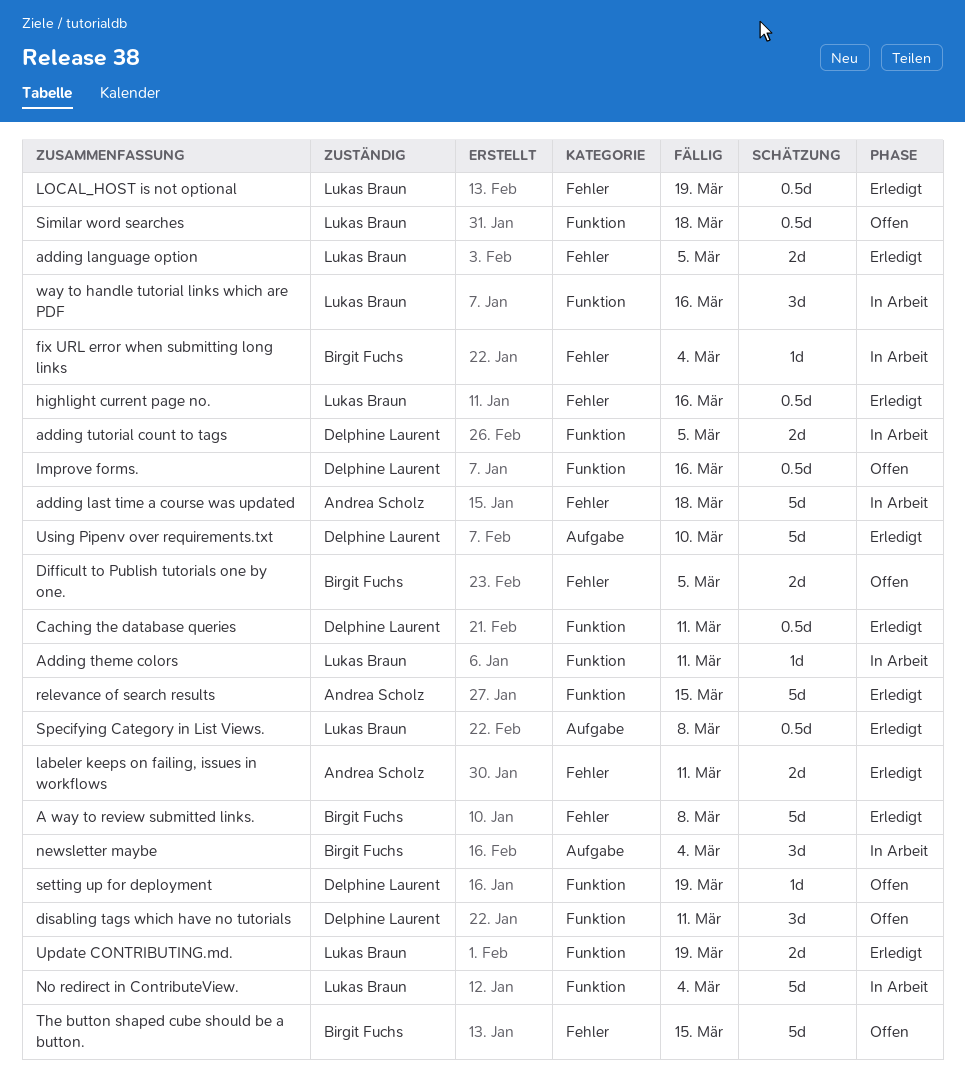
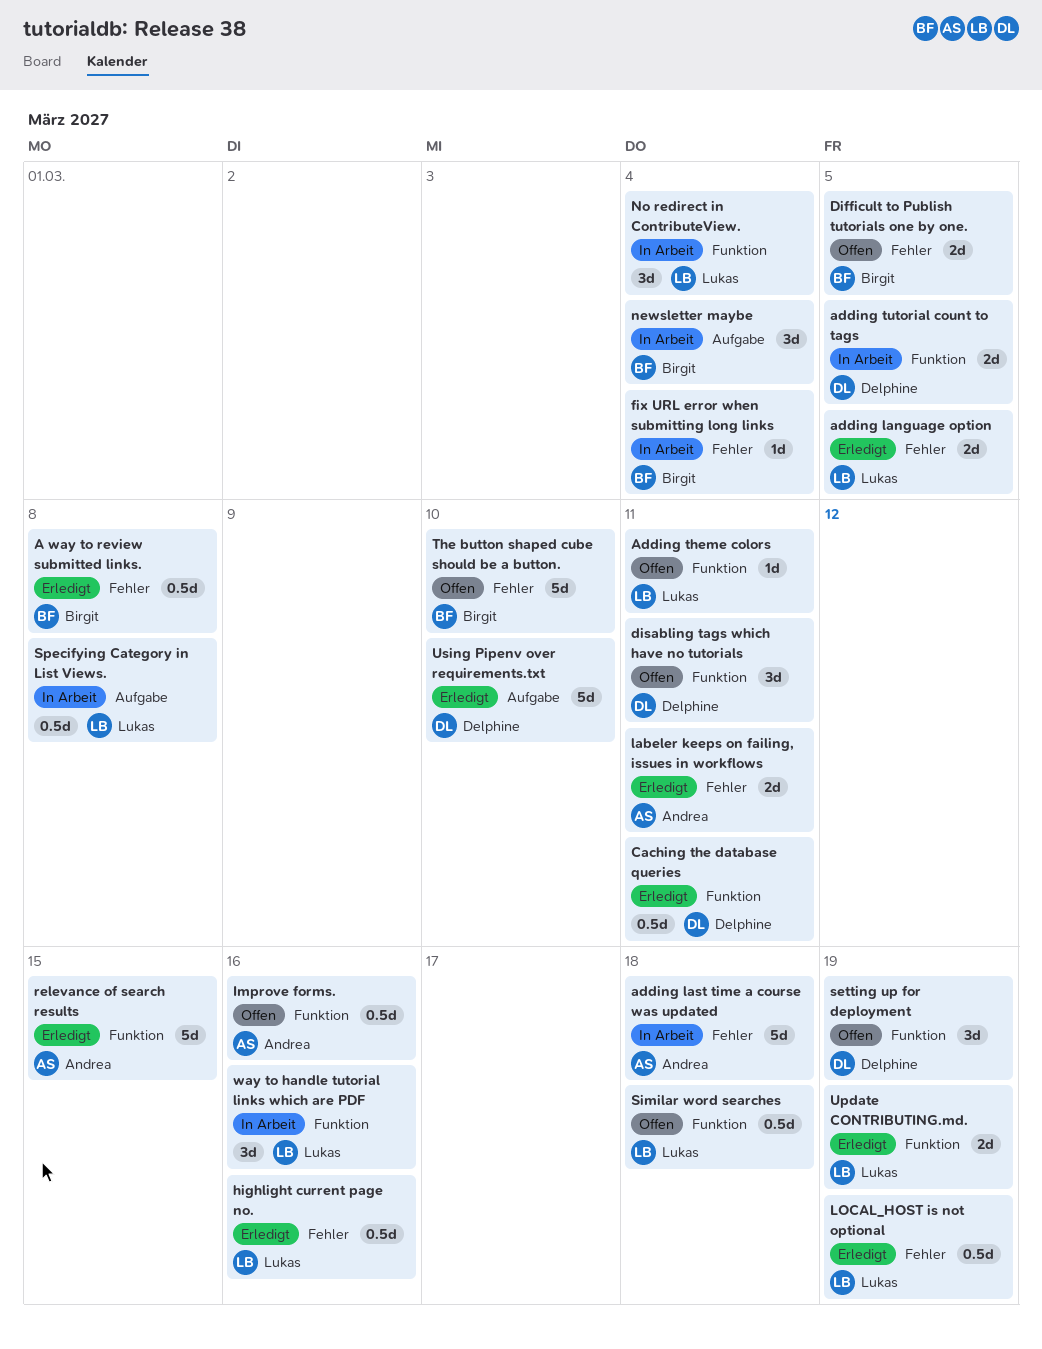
A way to review submitted links., estimate: 5d -> 0.5d
Adding theme colors, status: In Arbeit -> Offen
Improve forms., owner: Delphine Laurent -> Andrea Scholz
No redirect in ContributeView., estimate: 5d -> 3d
setting up for deployment, estimate: 1d -> 3d
Specifying Category in List Views., status: Erledigt -> In Arbeit
The button shaped cube should be a button., due: Mar 15 -> Mar 10

